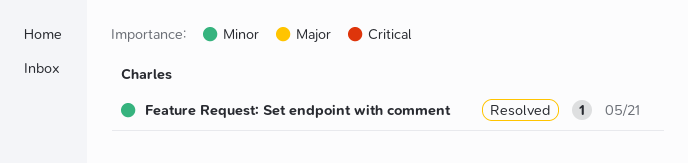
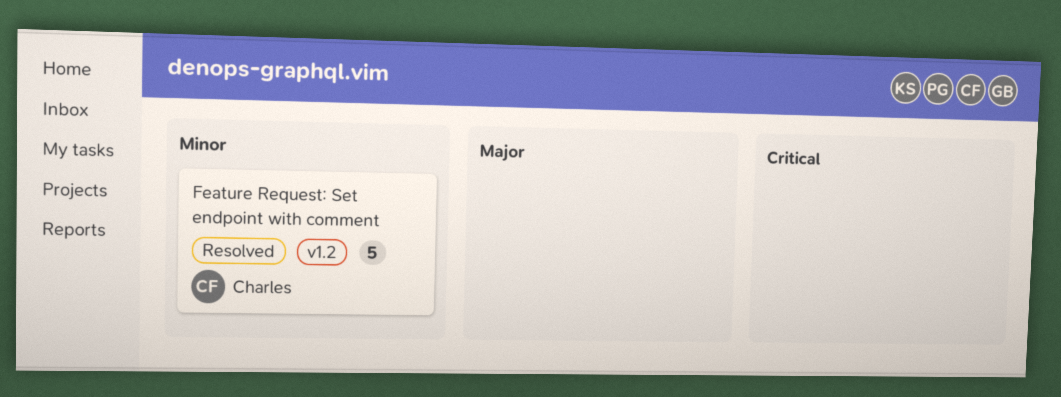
Feature Request: Set endpoint with comment, estimate: 1 -> 5

